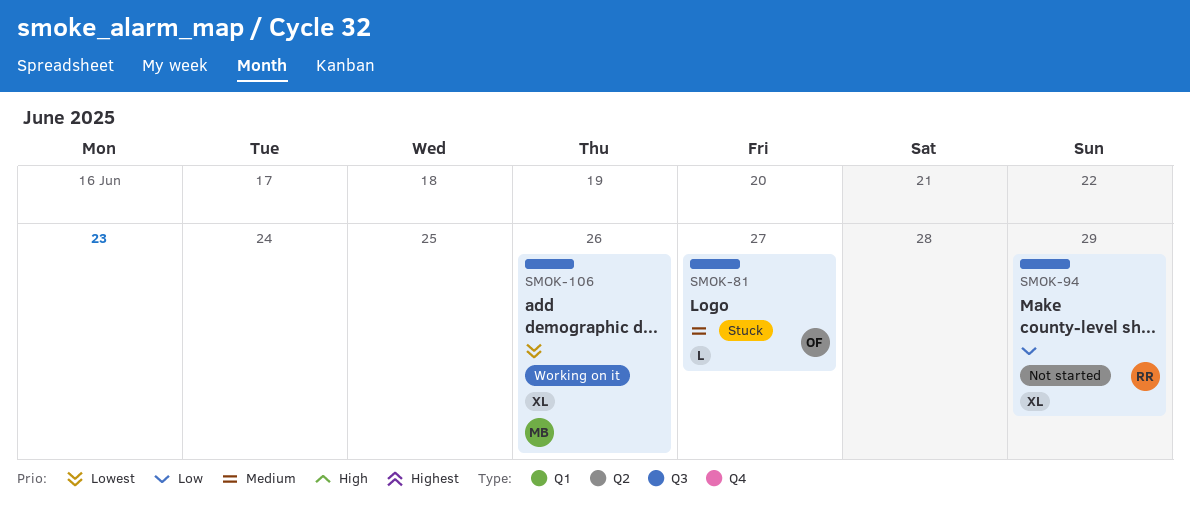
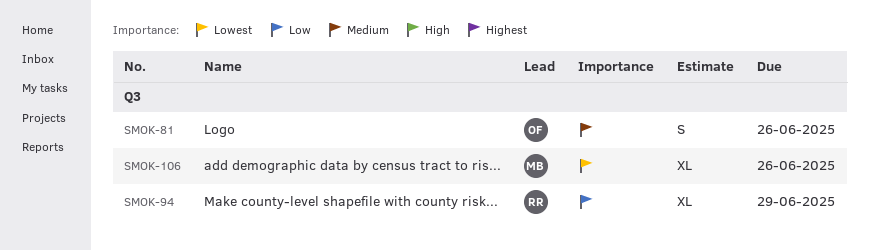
SMOK-81, estimate: L -> S
SMOK-81, due: Jun 27 -> Jun 26

